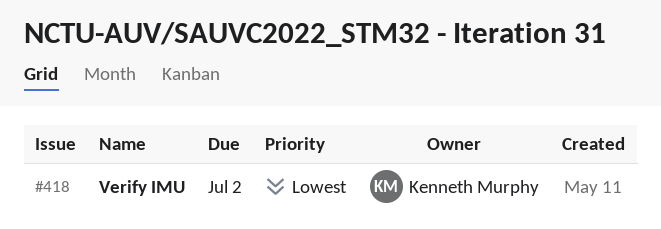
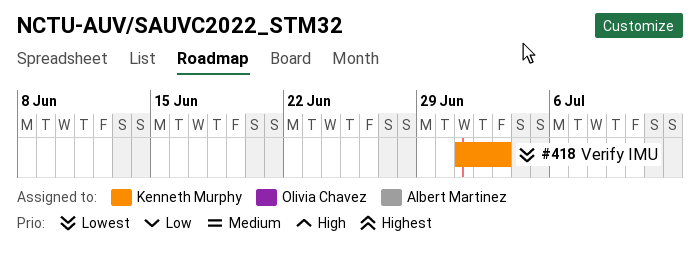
#418, due: Jul 2 -> Jul 3

